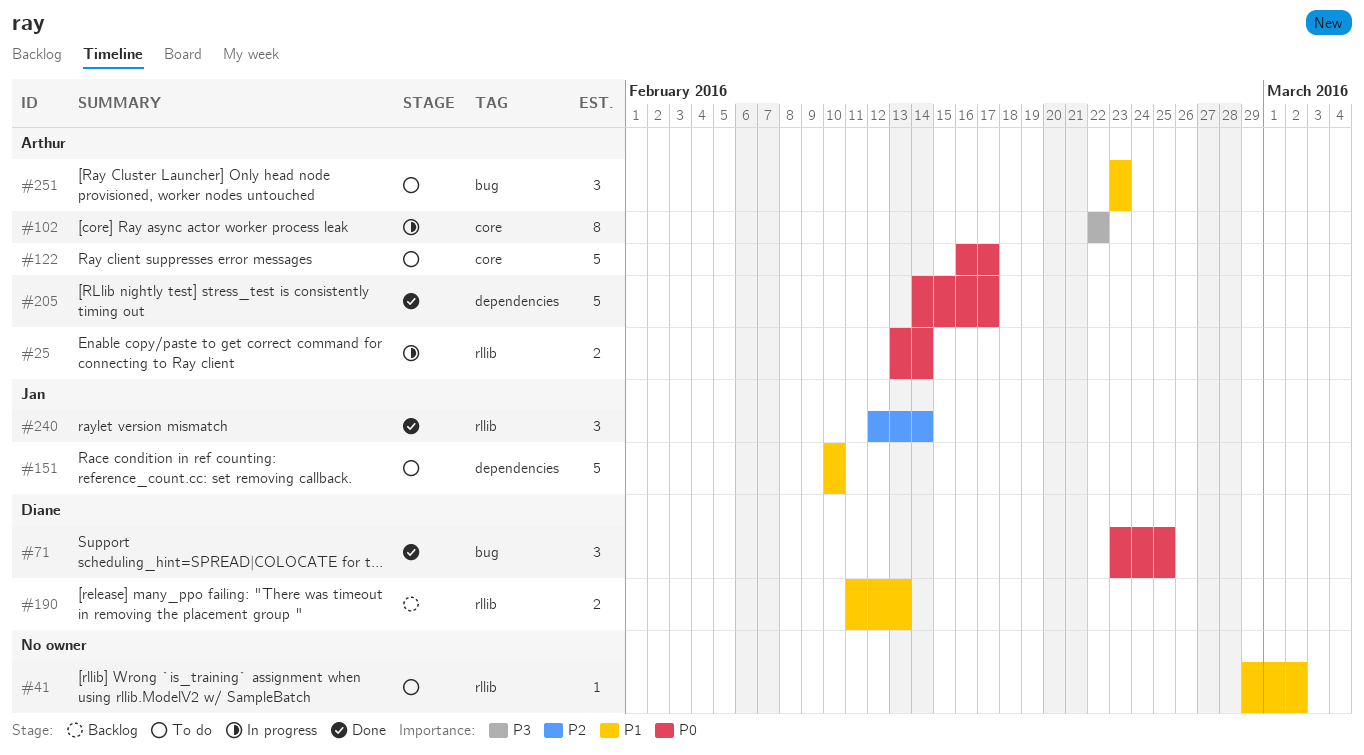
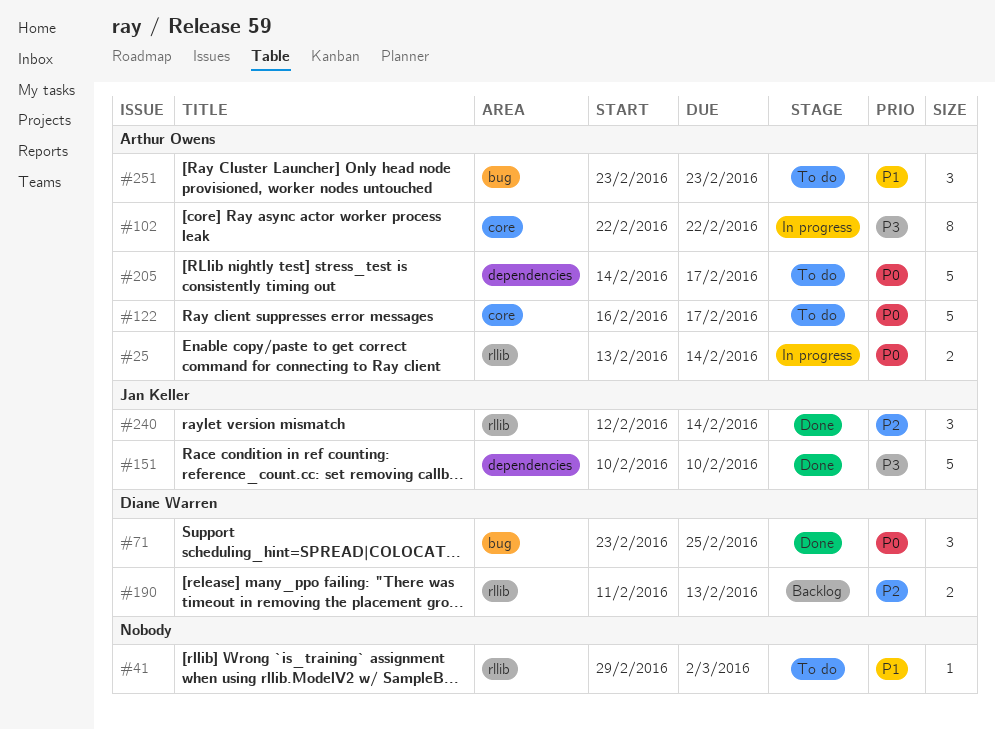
#151, status: To do -> Done
#151, priority: P1 -> P3
#190, priority: P1 -> P2
#205, status: Done -> To do

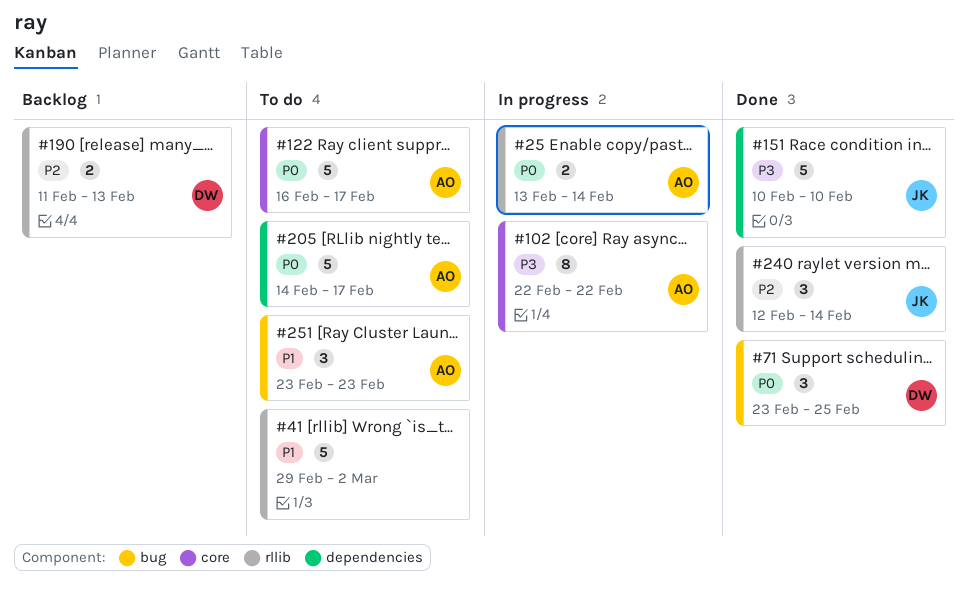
#41, estimate: 1 -> 5

